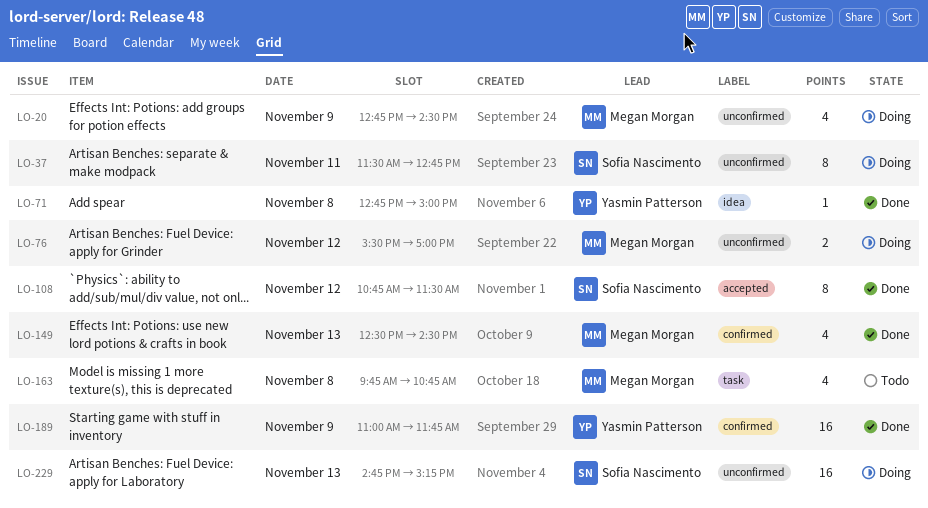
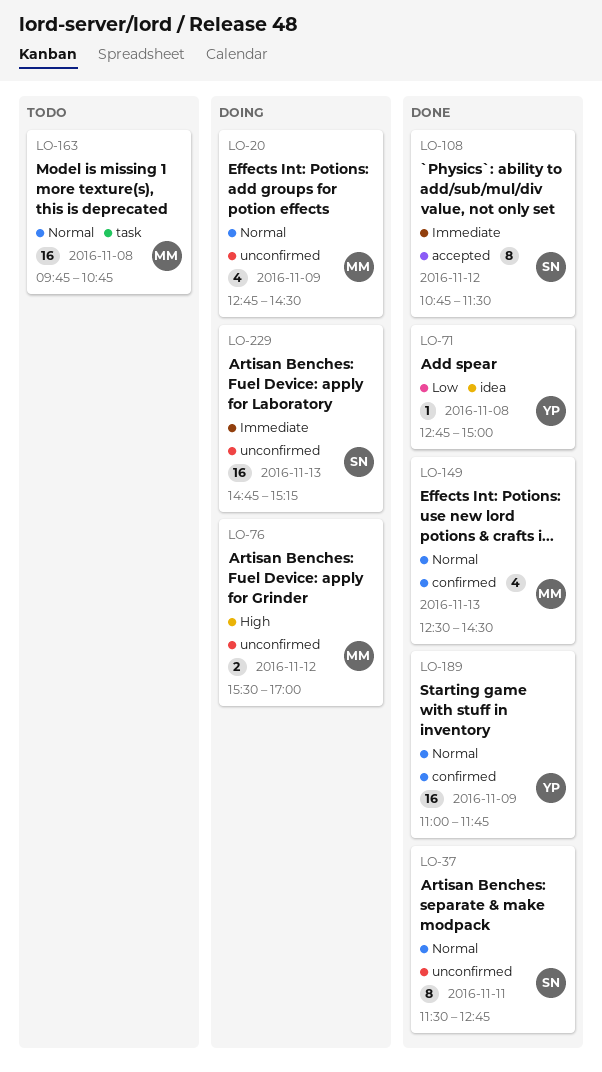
LO-37, status: Doing -> Done
LO-163, estimate: 4 -> 16

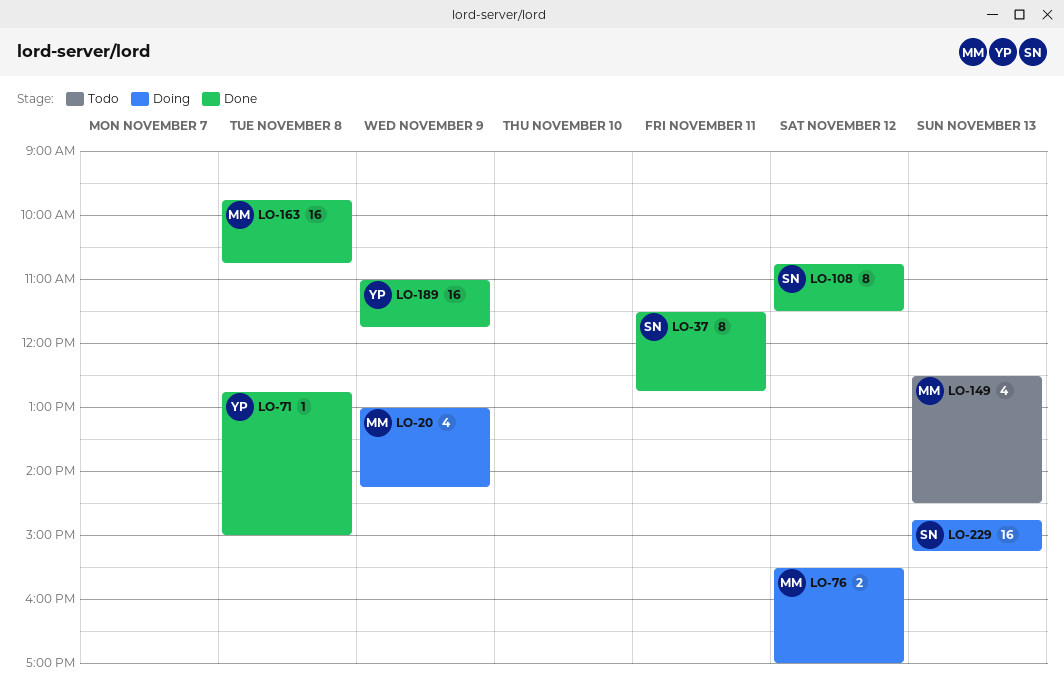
LO-20, begins: 12:45 -> 13:00
LO-20, ends: 14:30 -> 14:15
LO-149, status: Done -> Todo
LO-163, status: Todo -> Done

